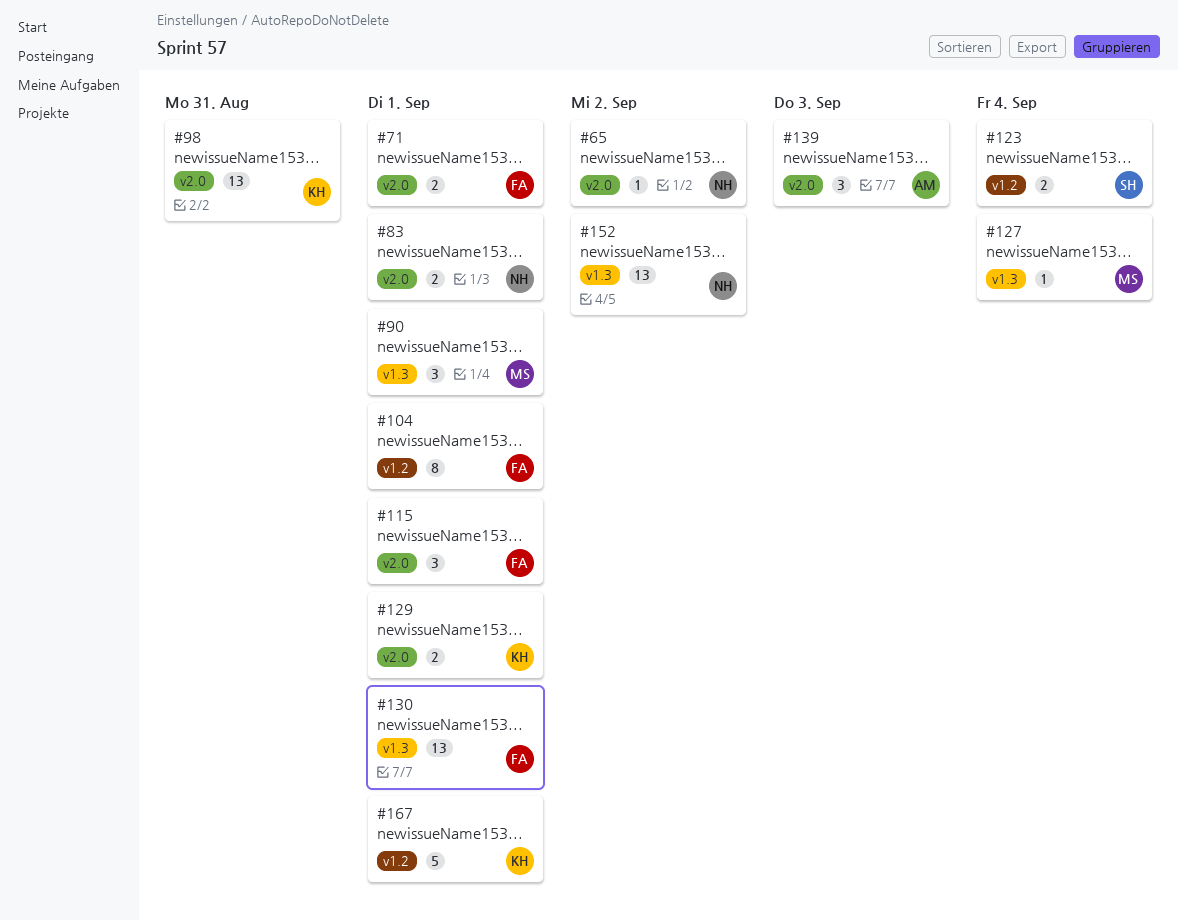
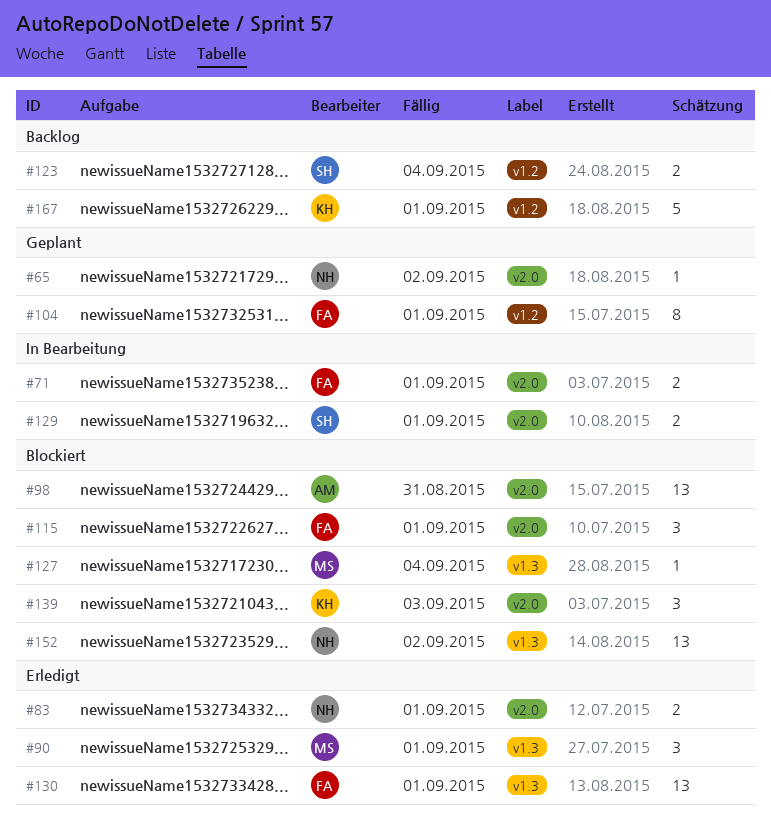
#98, owner: KH -> AM
#129, owner: KH -> SH
#139, owner: AM -> KH

